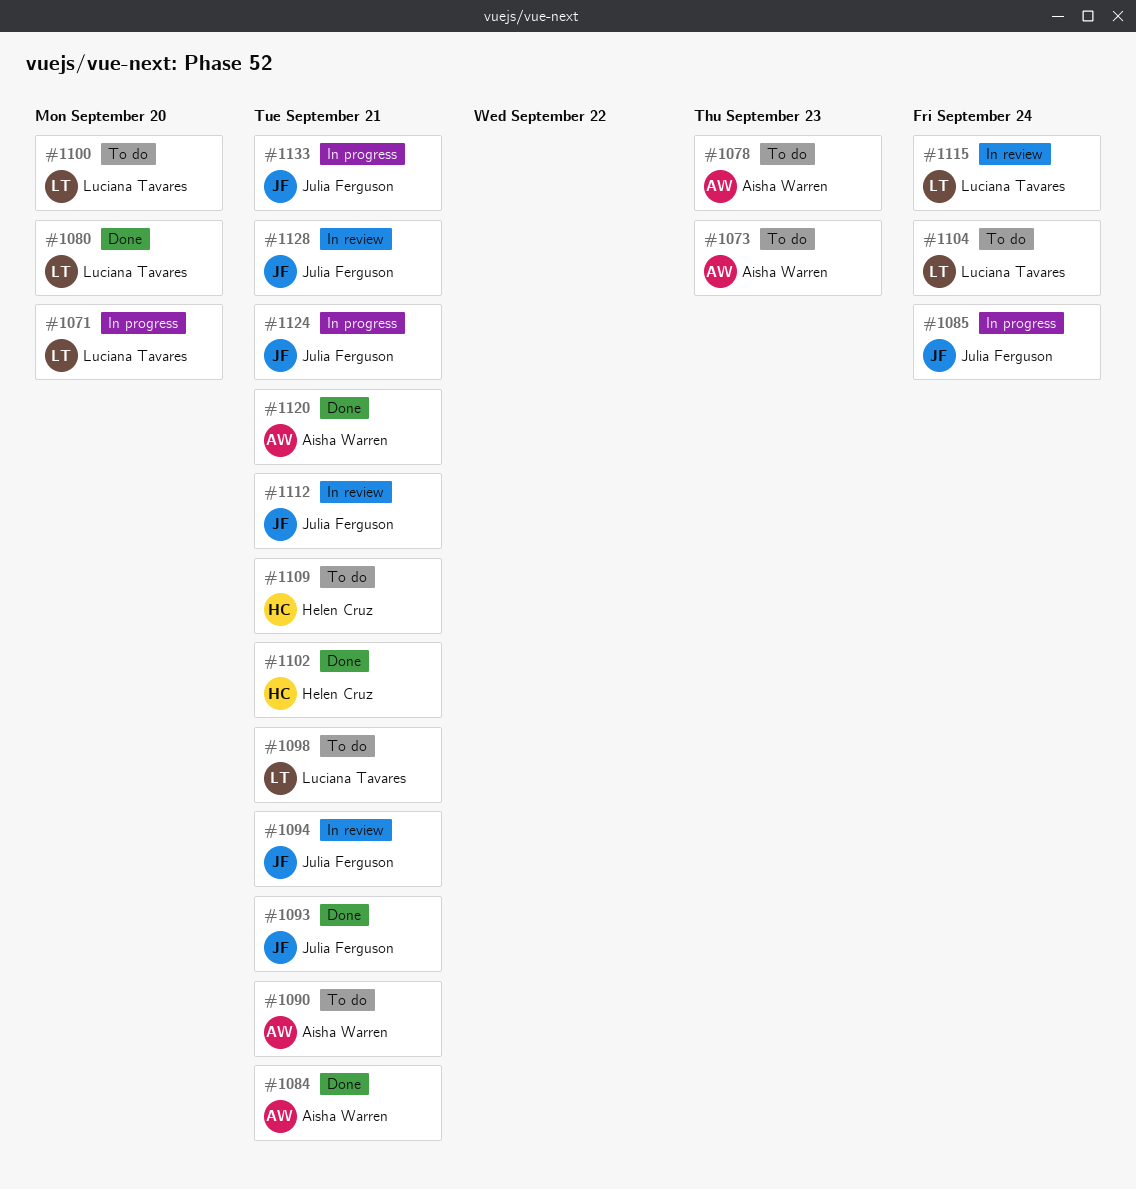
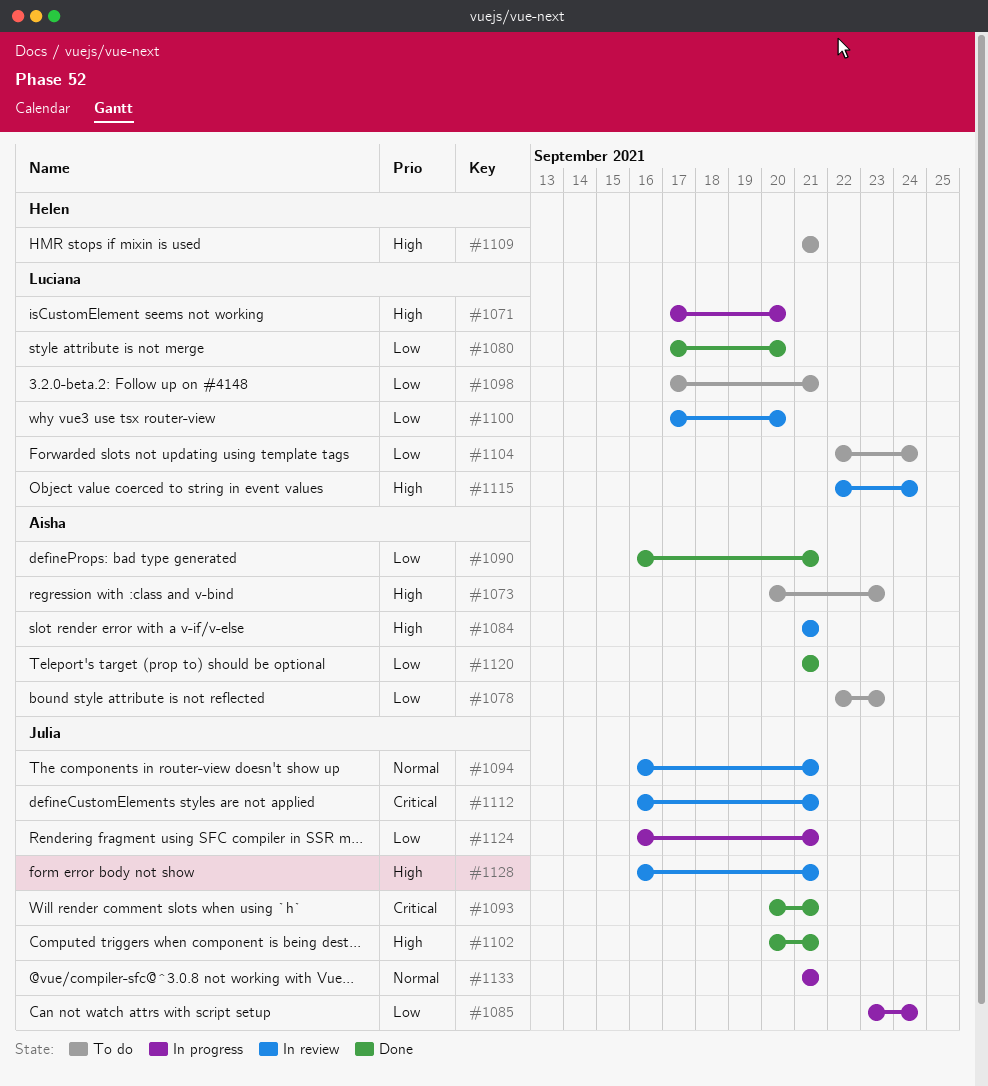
#1084, status: Done -> In review
#1090, status: To do -> Done
#1100, status: To do -> In review
#1102, owner: Helen Cruz -> Julia Ferguson

